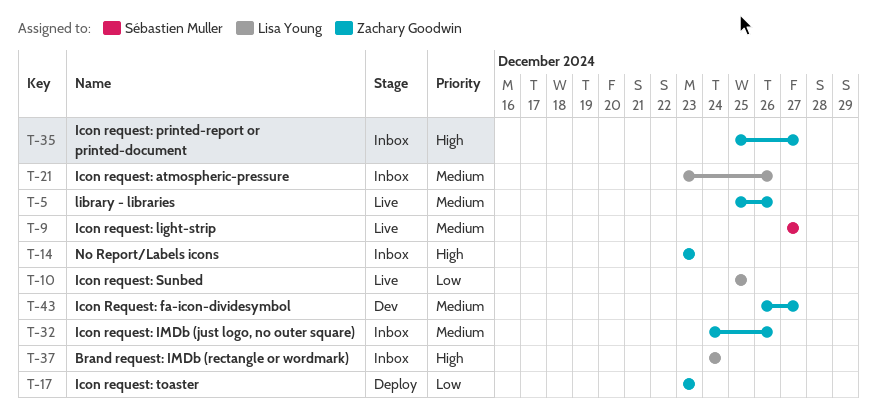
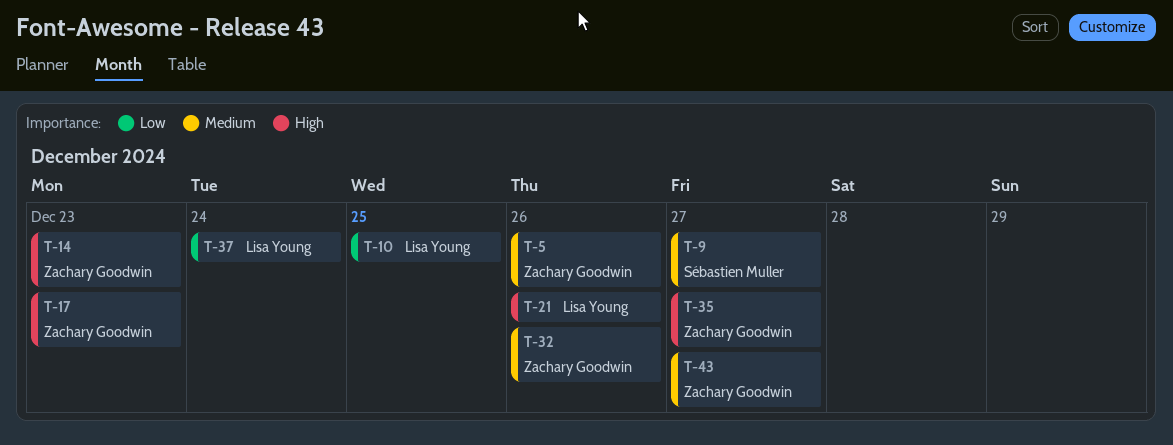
T-17, priority: Low -> High
T-21, priority: Medium -> High
T-37, priority: High -> Low

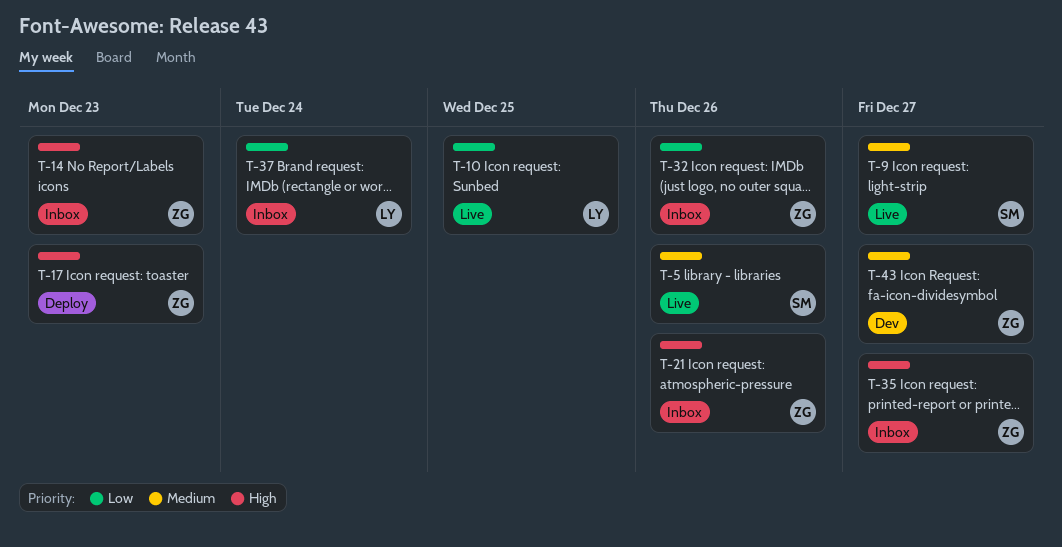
T-5, owner: Zachary Goodwin -> Sébastien Muller
T-21, owner: Lisa Young -> Zachary Goodwin
T-32, priority: Medium -> Low

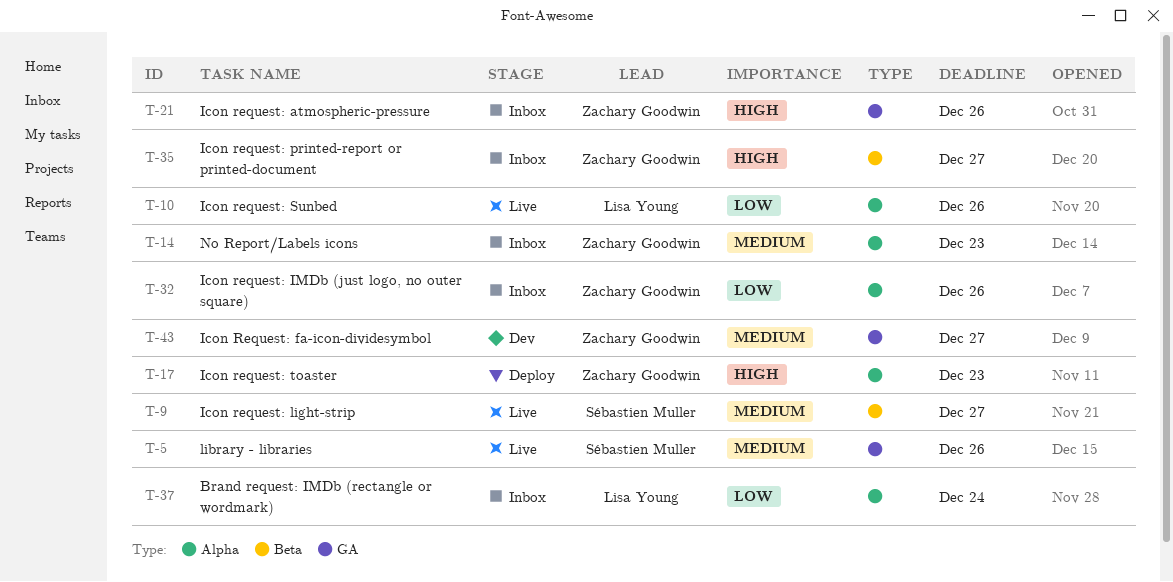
T-10, due: Dec 25 -> Dec 26
T-14, priority: High -> Medium

